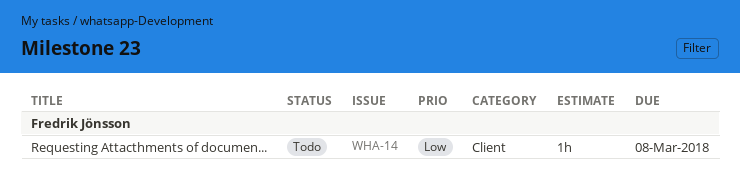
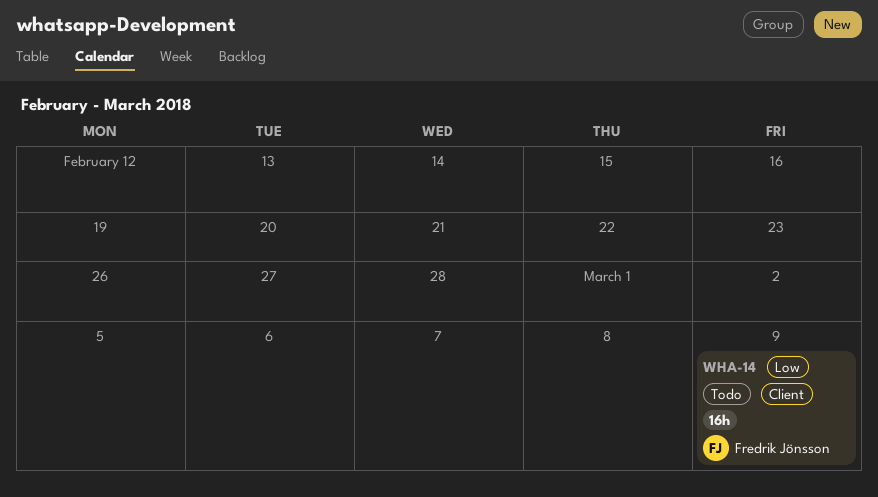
WHA-14, estimate: 1h -> 16h
WHA-14, due: Mar 8 -> Mar 9

